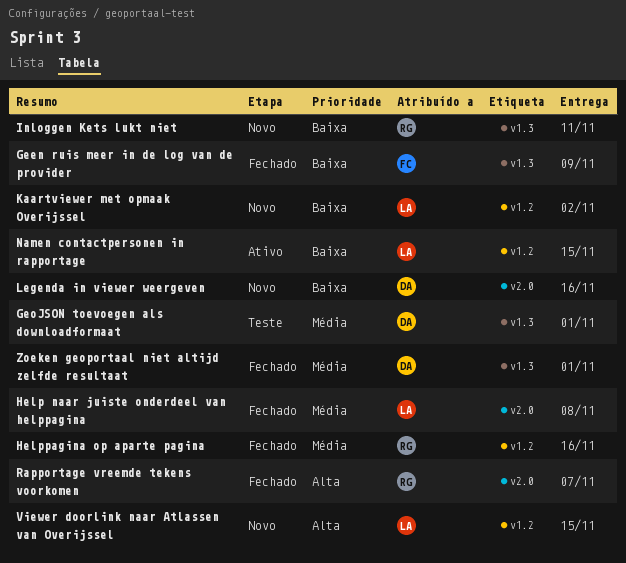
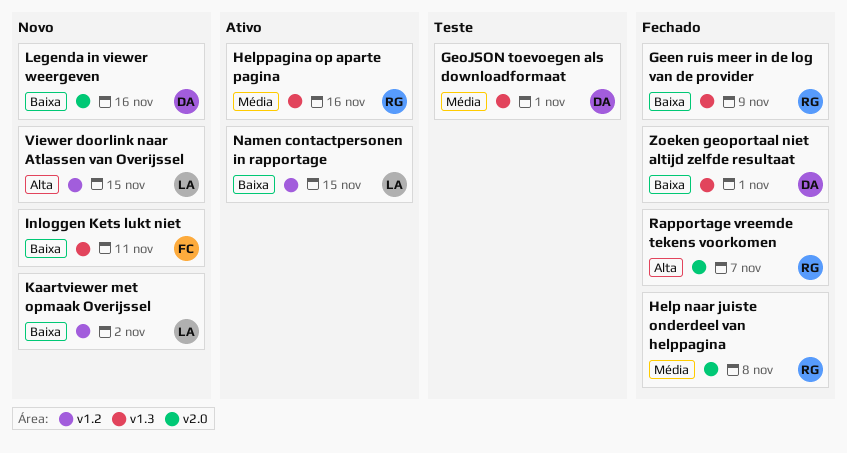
Geen ruis meer in de log van de provider, owner: FC -> RG
Help naar juiste onderdeel van helppagina, owner: LA -> RG
Helppagina op aparte pagina, status: Fechado -> Ativo
Helppagina op aparte pagina, label: v1.2 -> v1.3
Inloggen Kets lukt niet, owner: RG -> FC
Zoeken geoportaal niet altijd zelfde resultaat, priority: Média -> Baixa

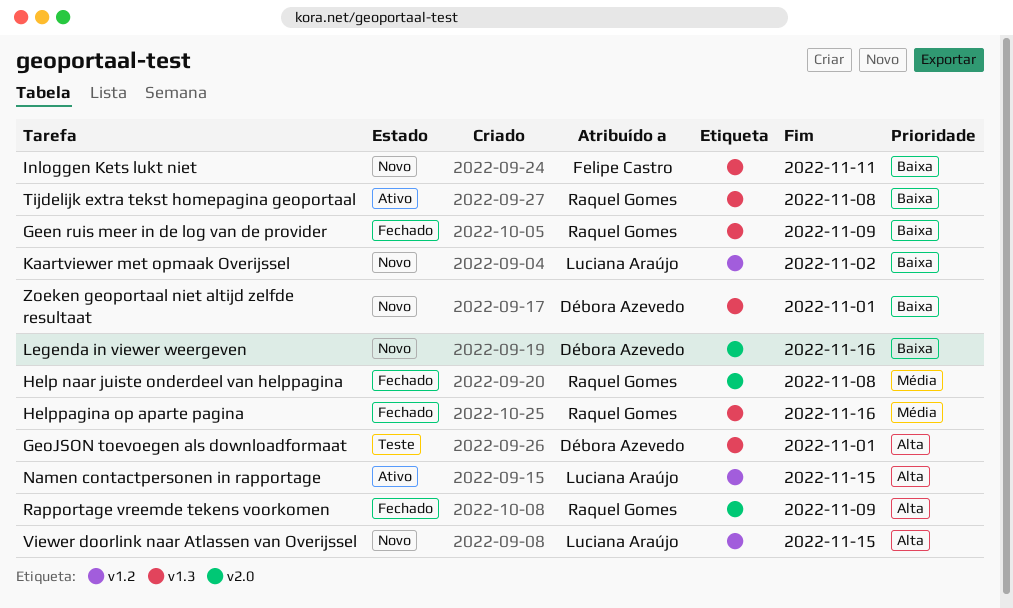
GeoJSON toevoegen als downloadformaat, priority: Média -> Alta
Helppagina op aparte pagina, status: Ativo -> Fechado
Namen contactpersonen in rapportage, priority: Baixa -> Alta
Rapportage vreemde tekens voorkomen, due: Nov 7 -> Nov 9
Tijdelijk extra tekst homepagina geoportaal: none -> present
Zoeken geoportaal niet altijd zelfde resultaat, status: Fechado -> Novo

